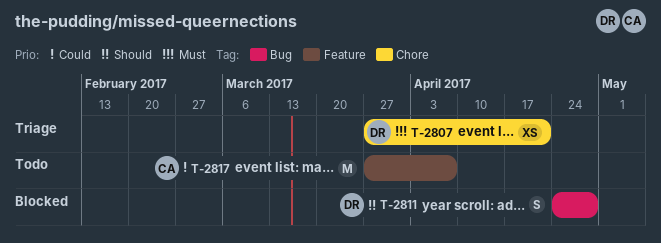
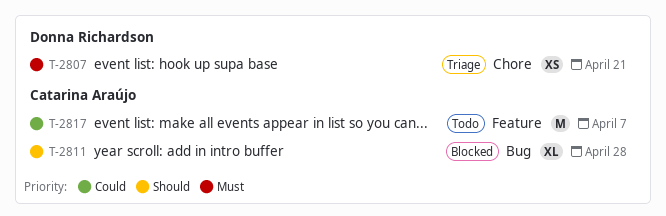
T-2811, owner: Donna Richardson -> Catarina Araújo
T-2811, estimate: S -> XL

